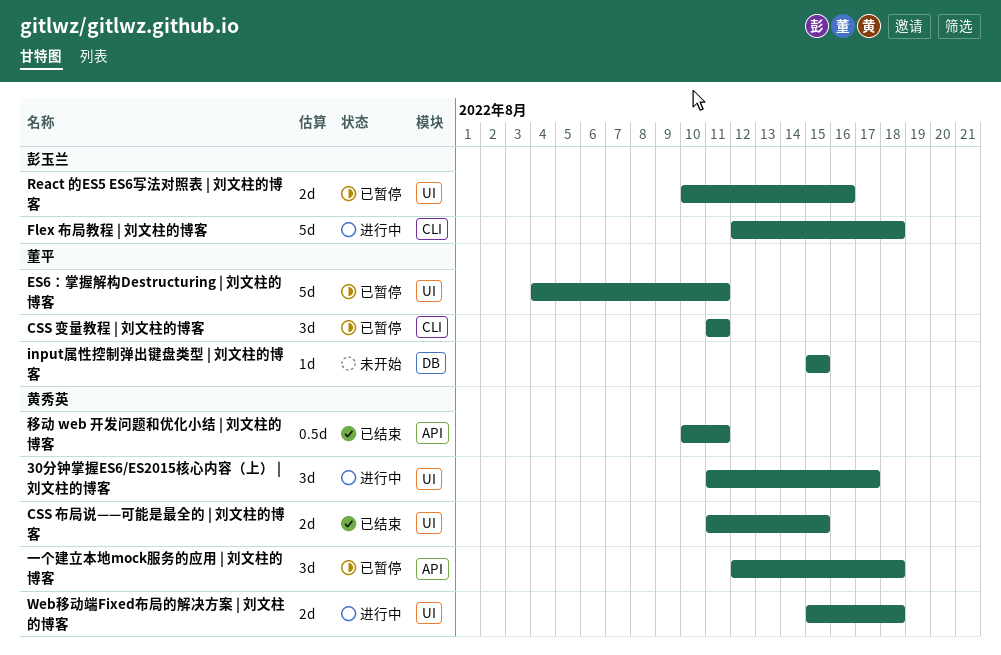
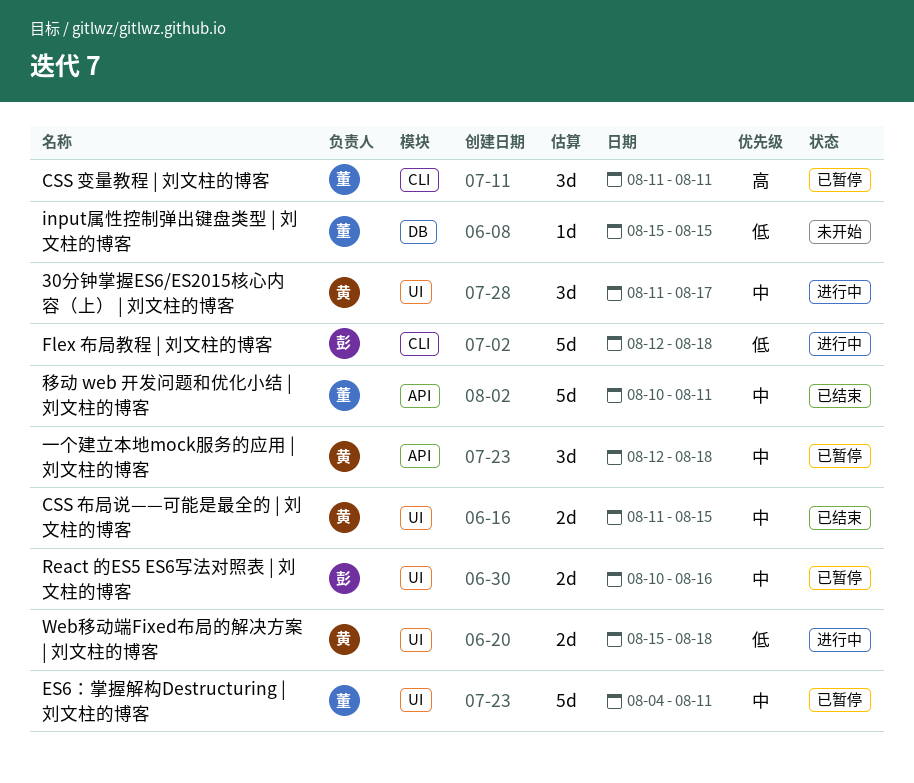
移动 web 开发问题和优化小结 | 刘文柱的博客, owner: 黄秀英 -> 董平
移动 web 开发问题和优化小结 | 刘文柱的博客, estimate: 0.5d -> 5d

